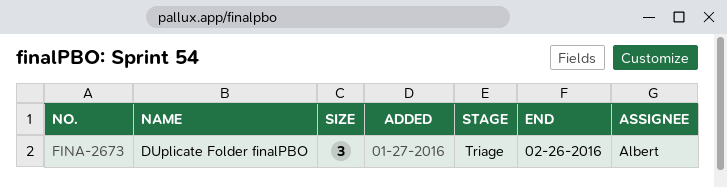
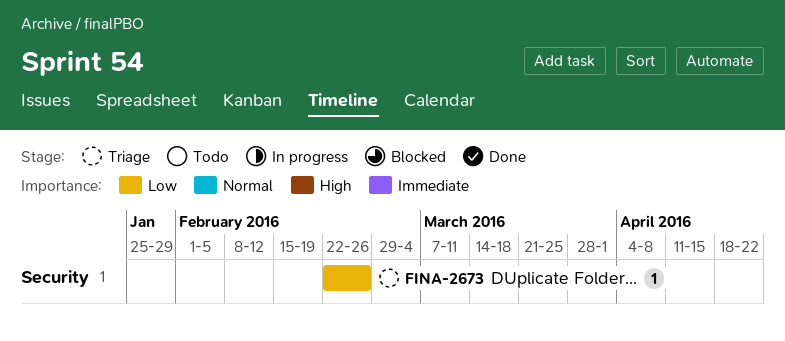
FINA-2673, estimate: 3 -> 1

